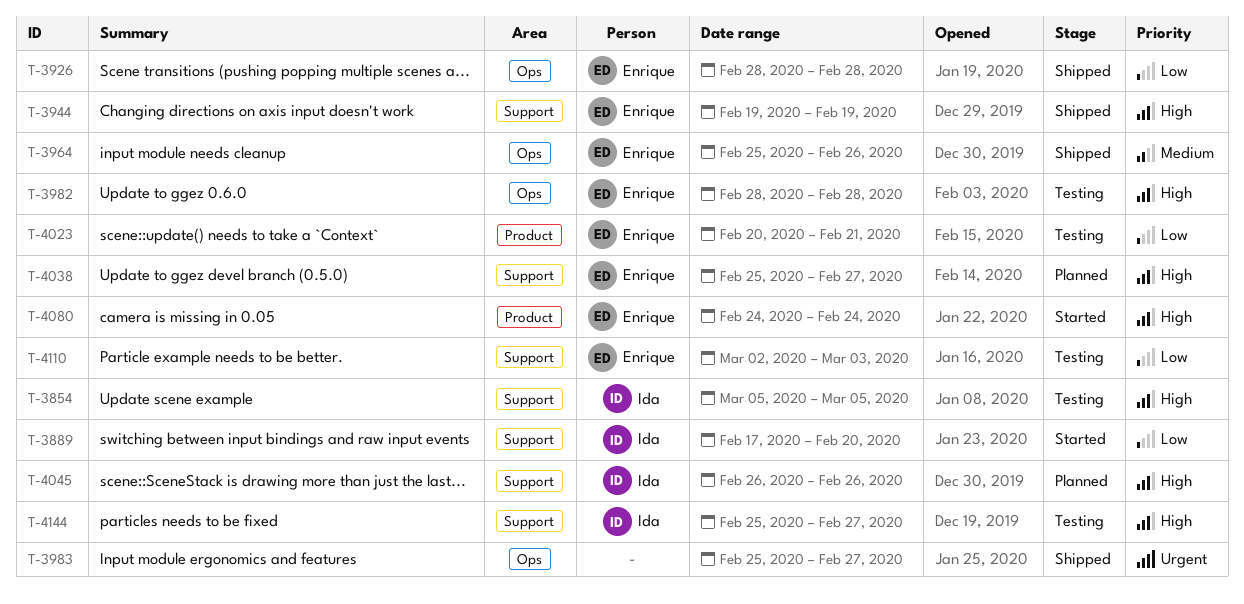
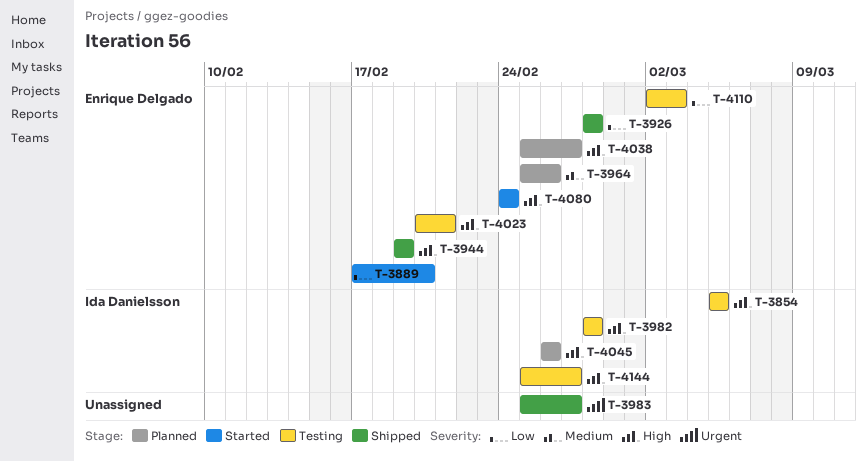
T-3889, owner: Ida Danielsson -> Enrique Delgado
T-3964, status: Shipped -> Planned
T-3982, owner: Enrique Delgado -> Ida Danielsson
T-4023, priority: Low -> High

